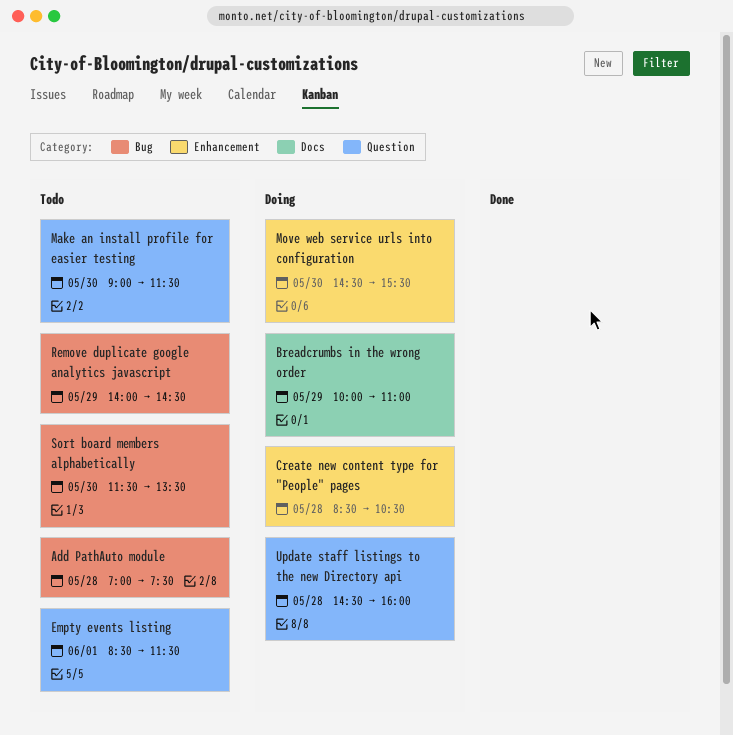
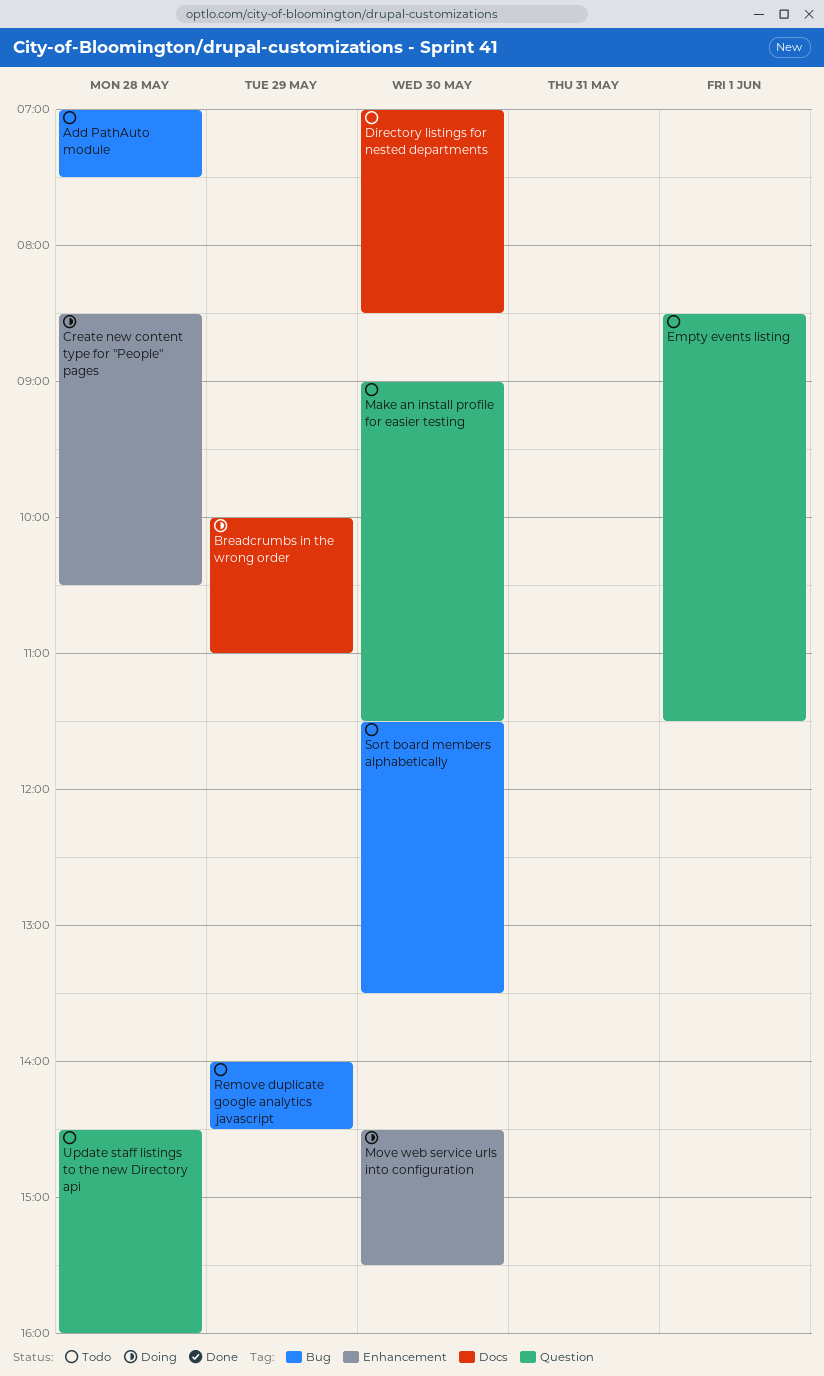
Directory listings for nested departments: none -> present
Update staff listings to the new Directory api, status: Doing -> Todo

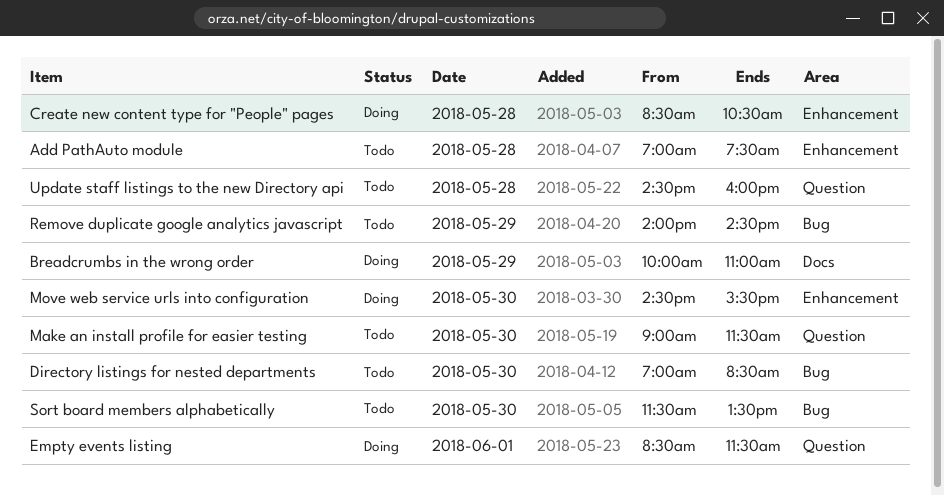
Add PathAuto module, label: Bug -> Enhancement
Directory listings for nested departments, label: Docs -> Bug
Empty events listing, status: Todo -> Doing

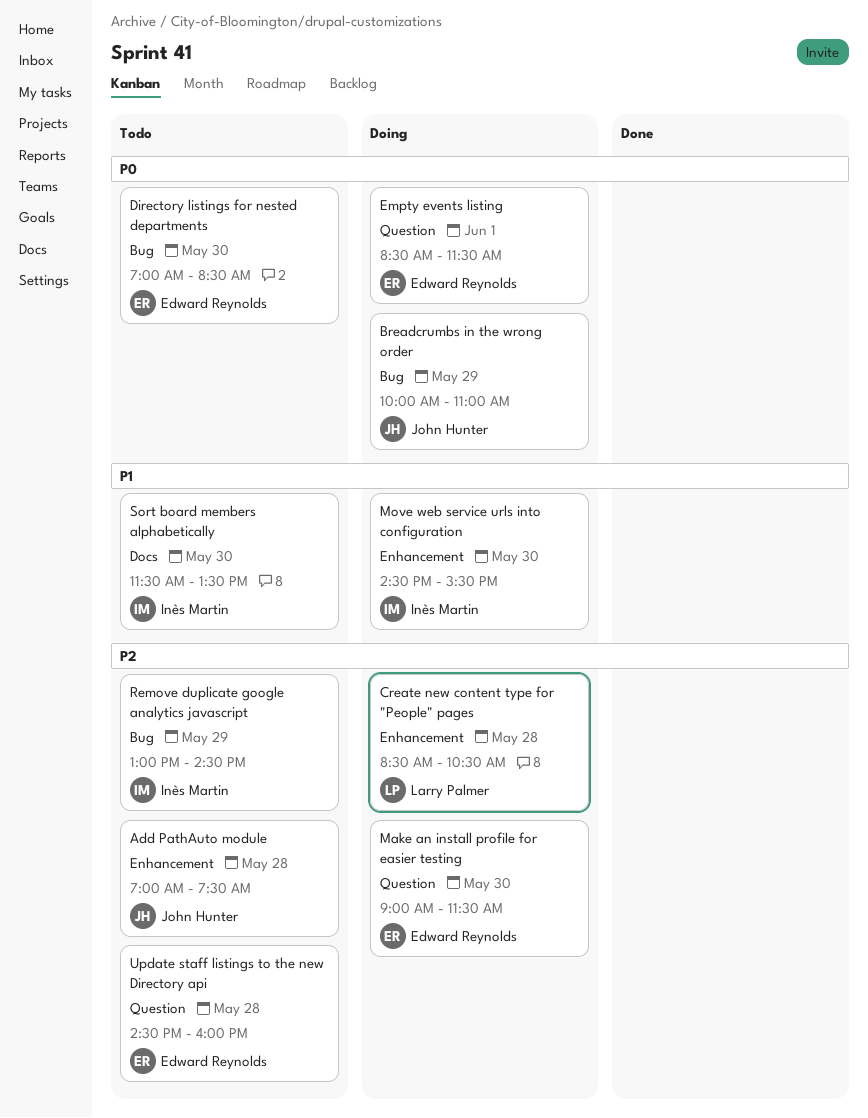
Breadcrumbs in the wrong order, label: Docs -> Bug
Make an install profile for easier testing, status: Todo -> Doing
Remove duplicate google analytics javascript, begins: 14:00 -> 13:00
Sort board members alphabetically, label: Bug -> Docs

